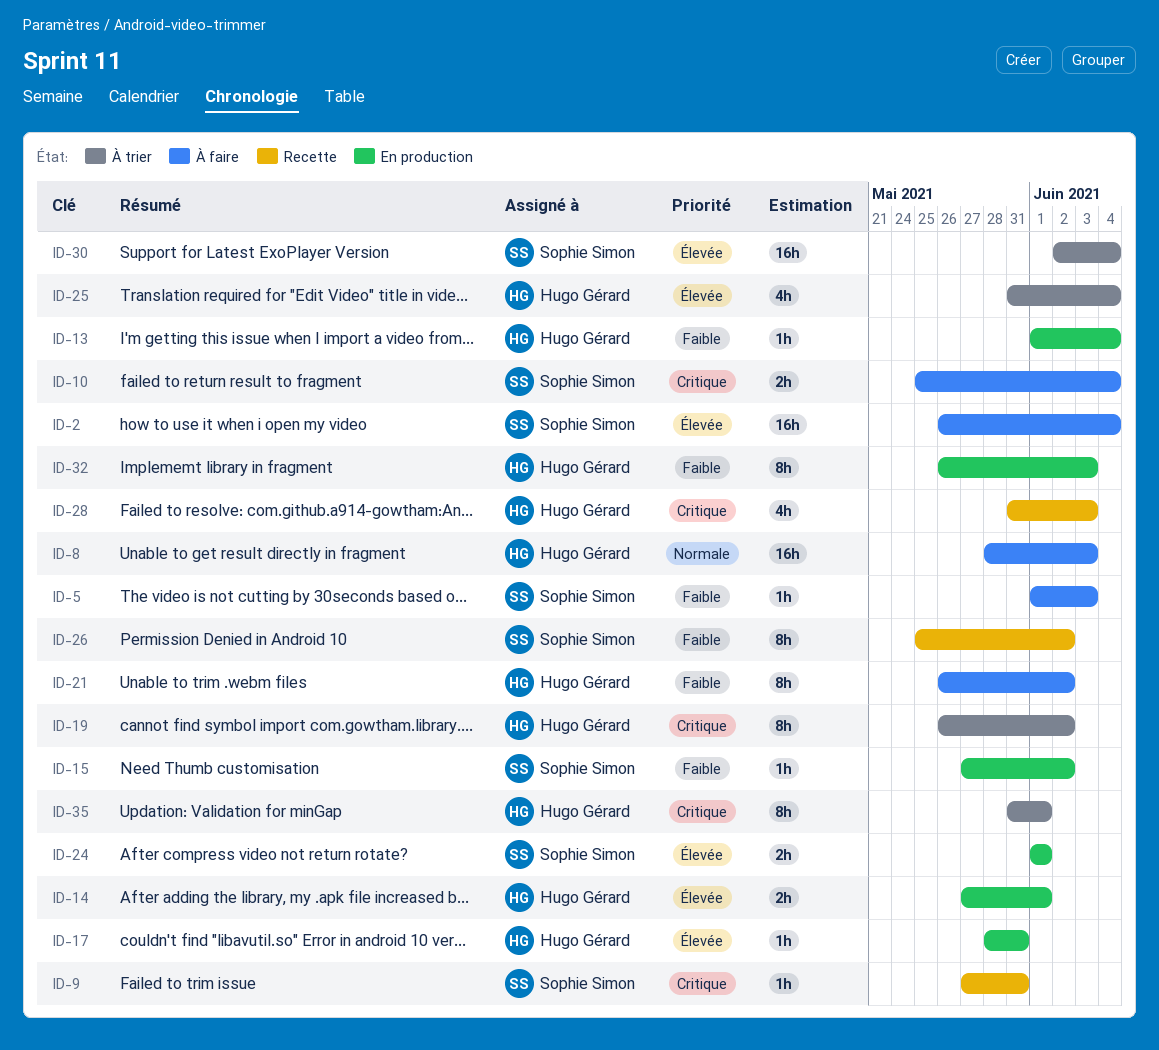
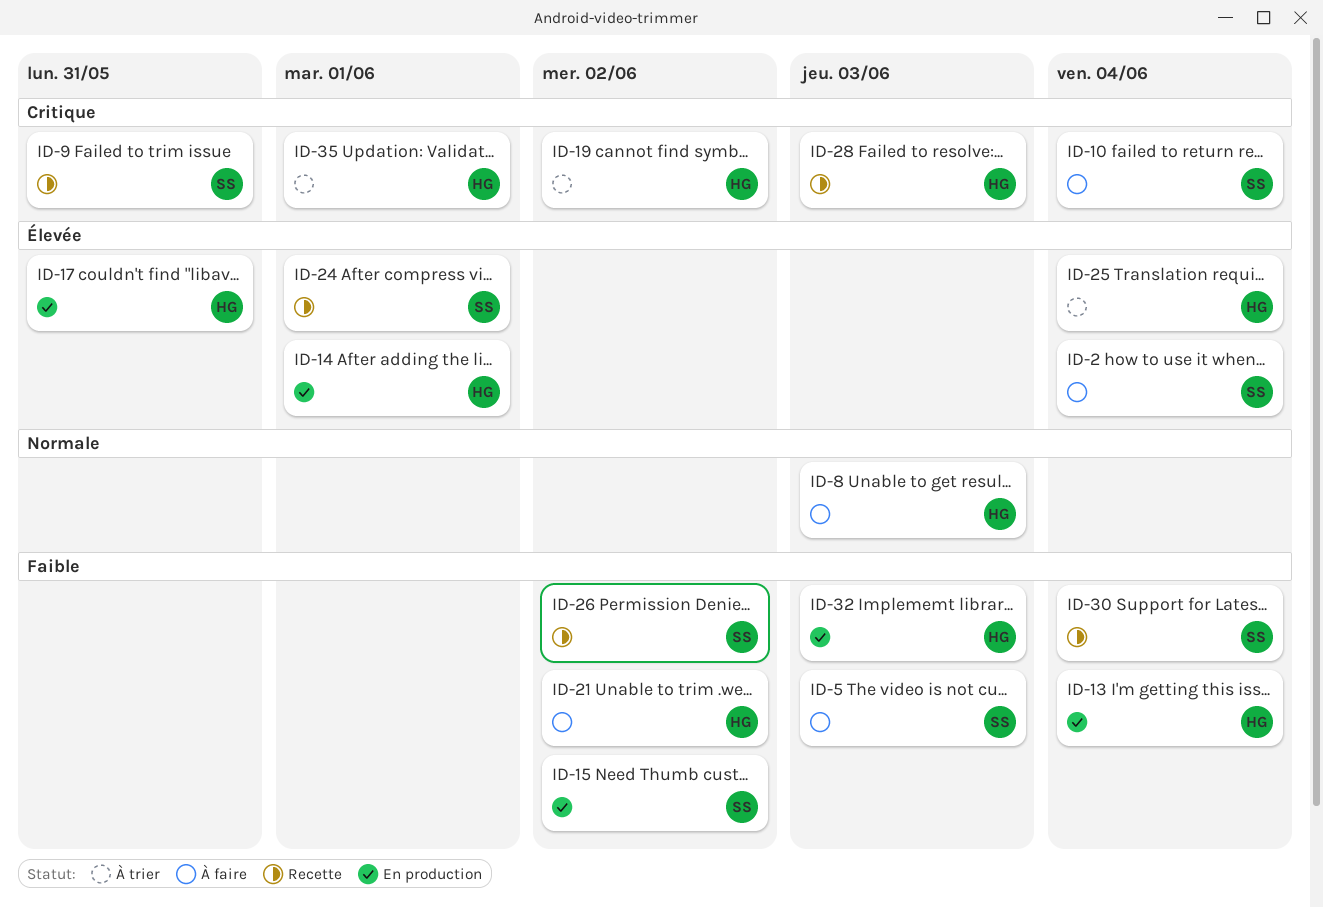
ID-24, status: En production -> Recette
ID-30, status: À trier -> Recette
ID-30, priority: Élevée -> Faible

